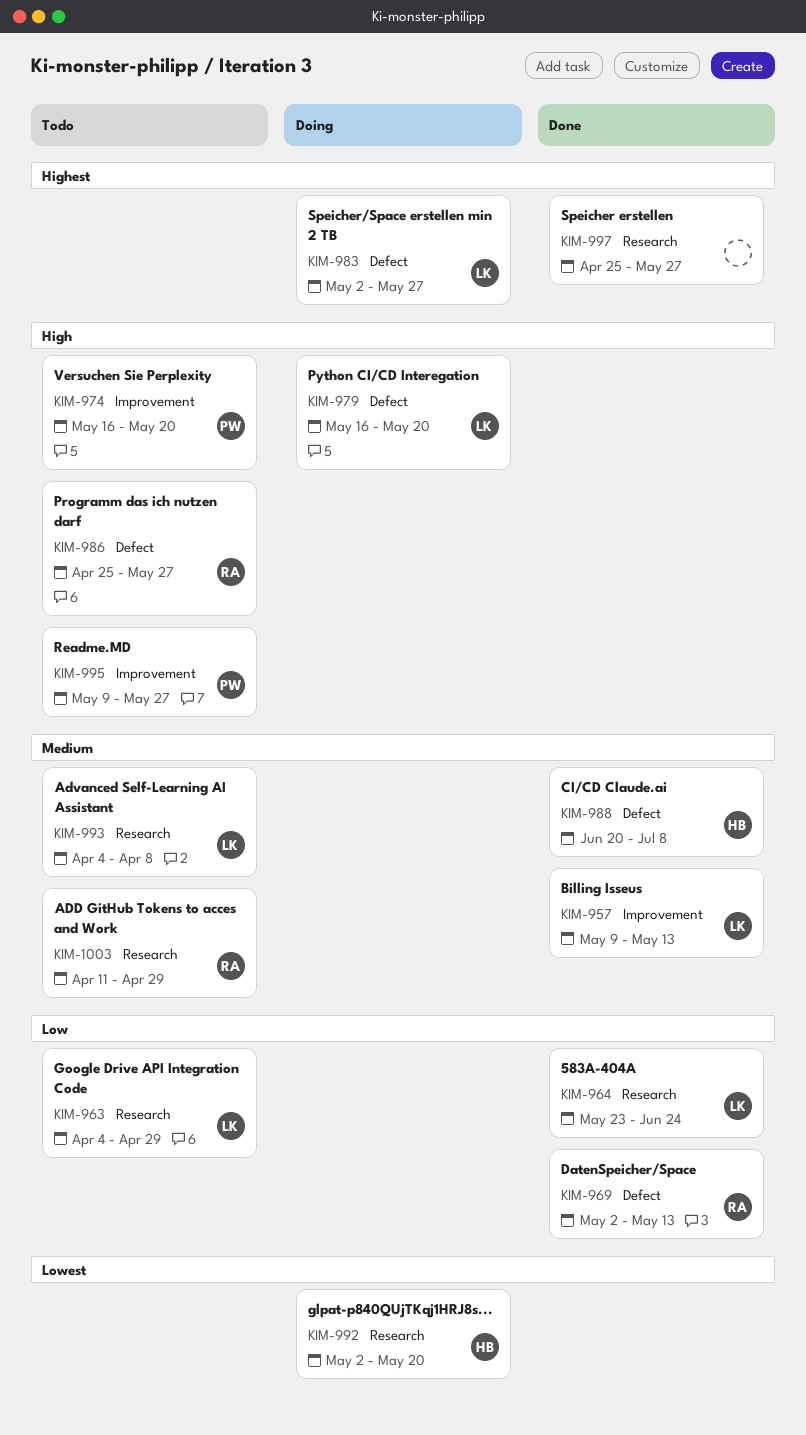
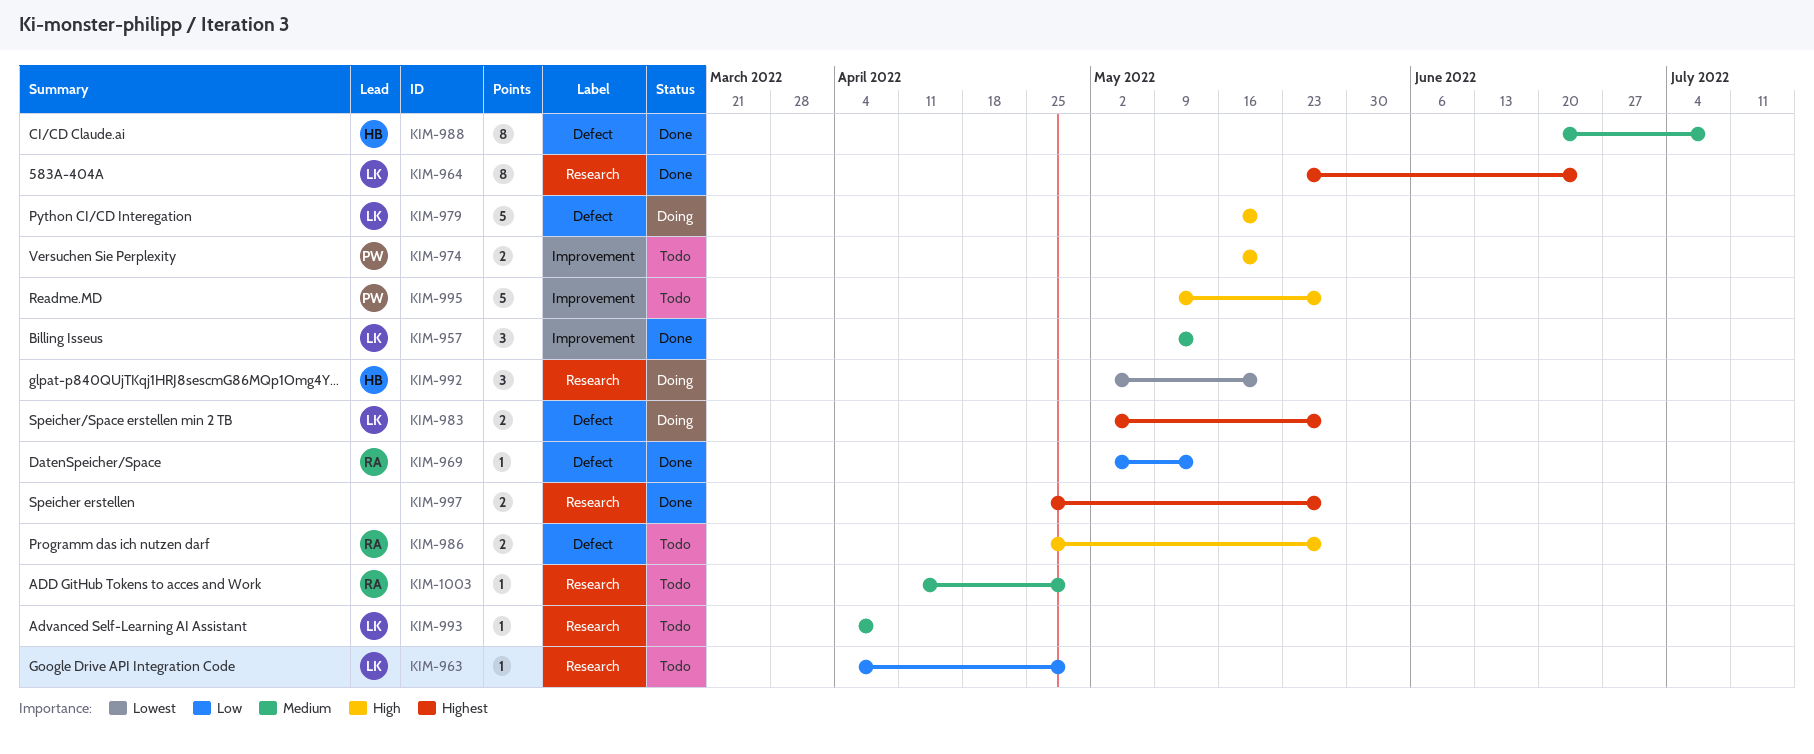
KIM-964, priority: Low -> Highest

